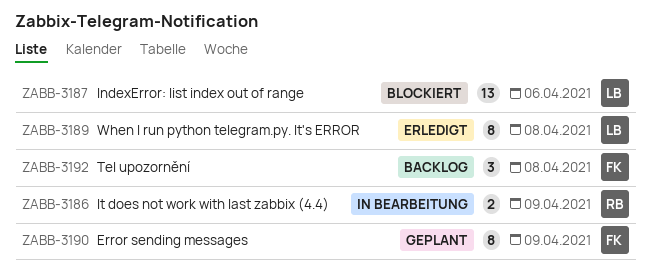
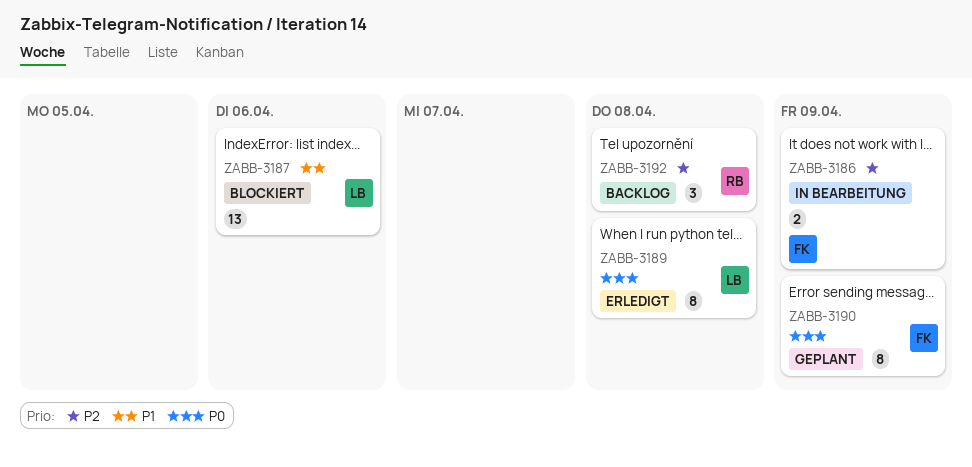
ZABB-3186, owner: RB -> FK
ZABB-3192, owner: FK -> RB

